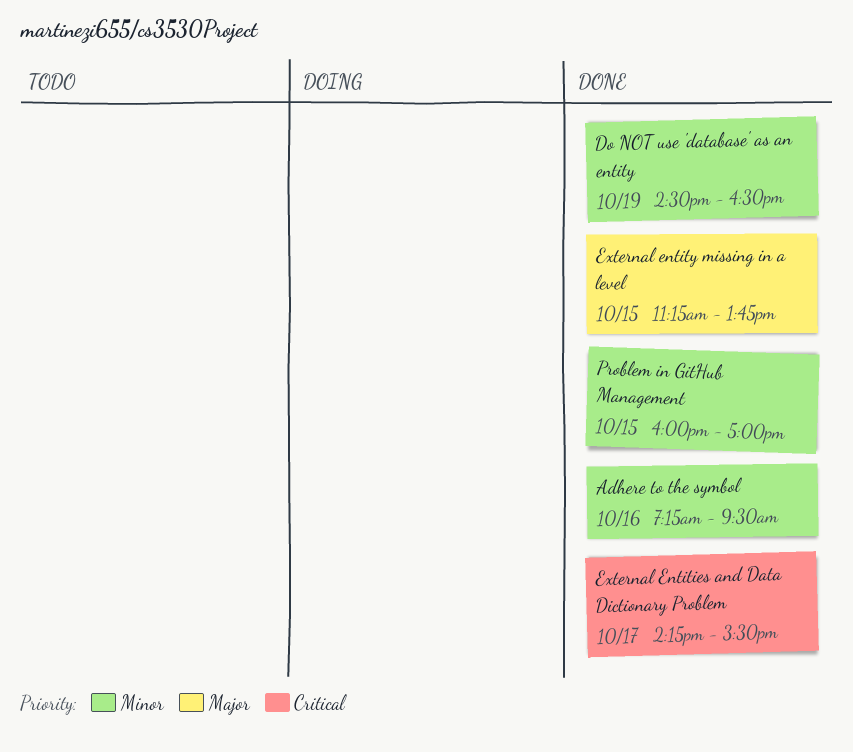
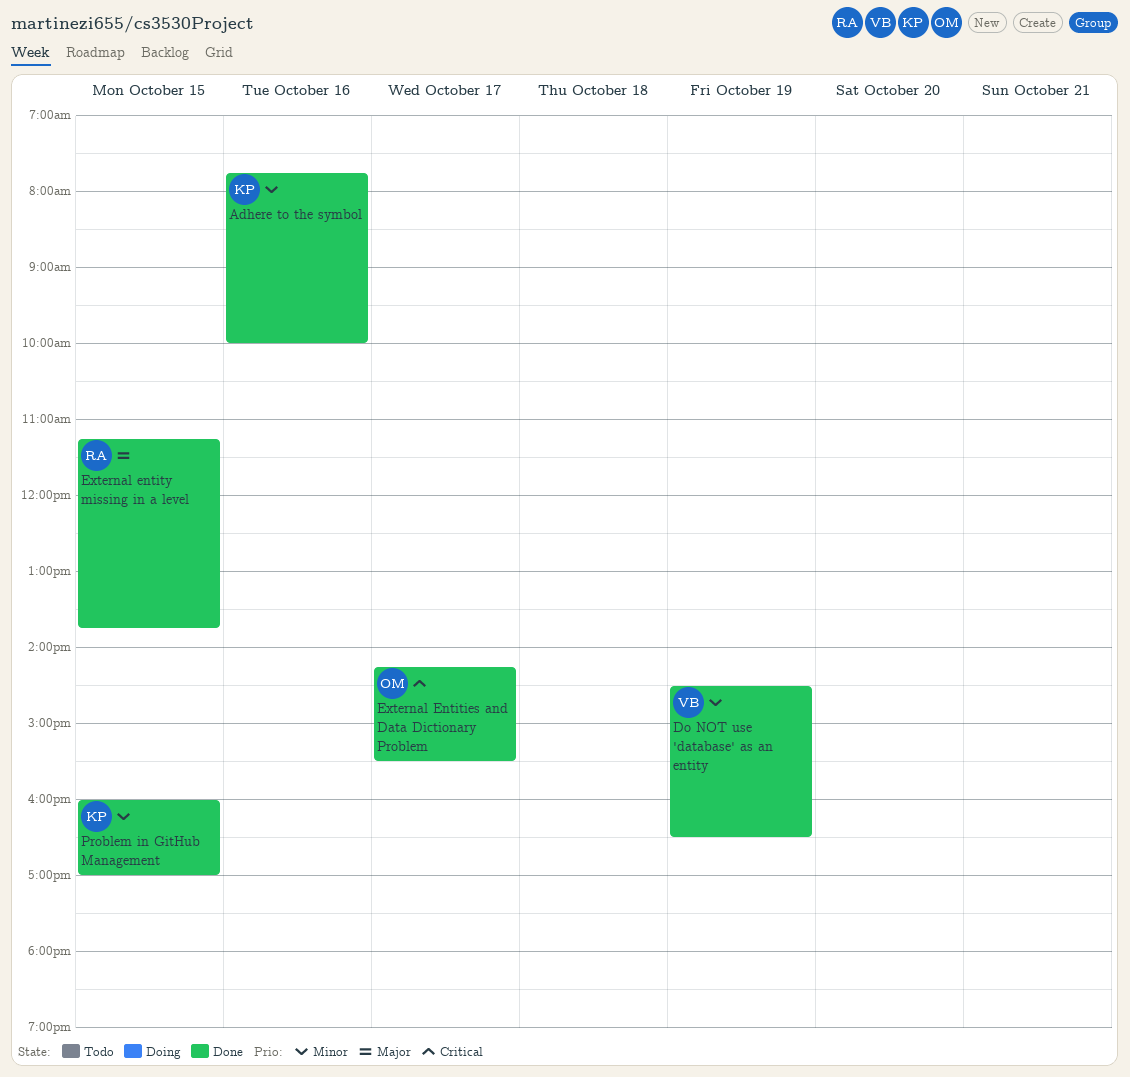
Adhere to the symbol, begins: 07:15 -> 07:45
Adhere to the symbol, ends: 09:30 -> 10:00

